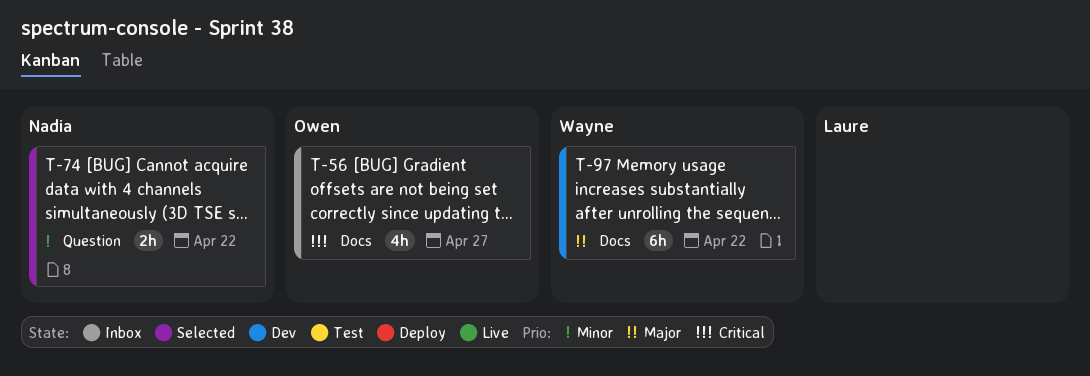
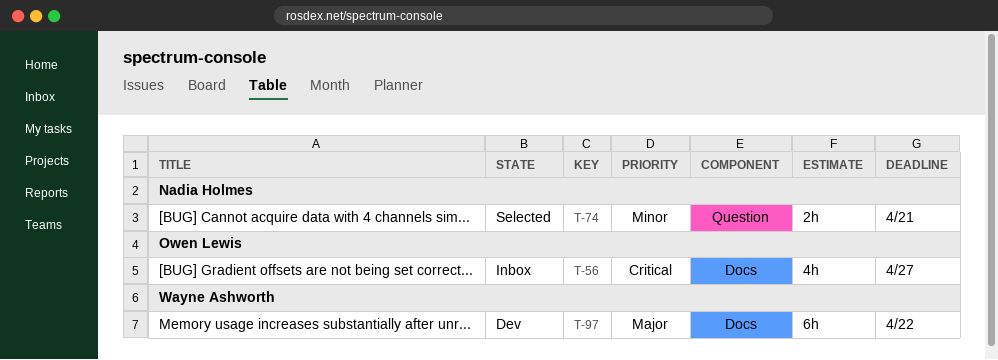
T-74, due: Apr 22 -> Apr 21

